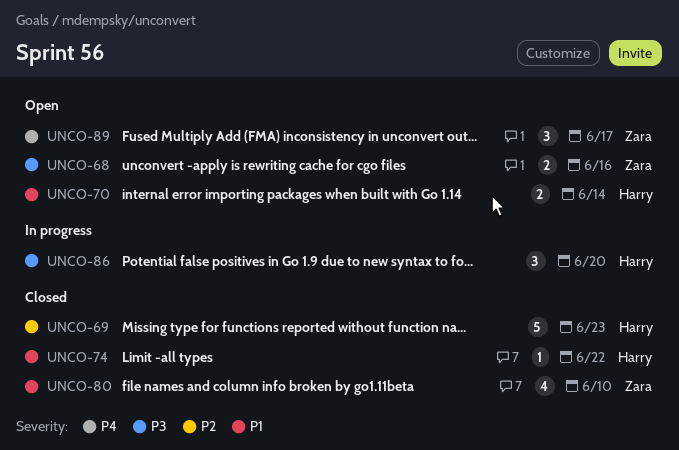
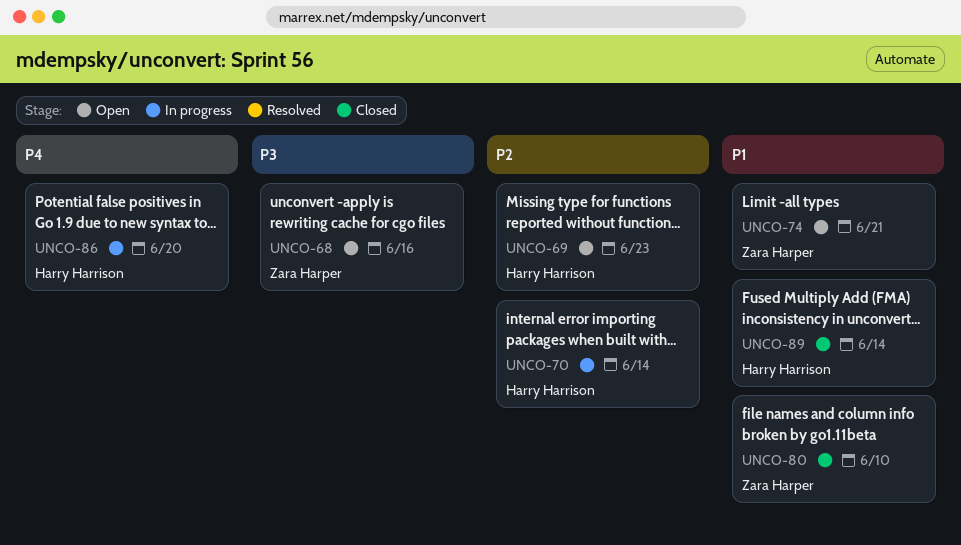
UNCO-69, status: Closed -> Open
UNCO-70, status: Open -> In progress
UNCO-70, priority: P1 -> P2
UNCO-74, status: Closed -> Open
UNCO-74, owner: Harry Harrison -> Zara Harper
UNCO-74, due: Jun 22 -> Jun 21
UNCO-86, priority: P3 -> P4
UNCO-89, status: Open -> Closed
UNCO-89, owner: Zara Harper -> Harry Harrison
UNCO-89, priority: P4 -> P1
UNCO-89, due: Jun 17 -> Jun 14

